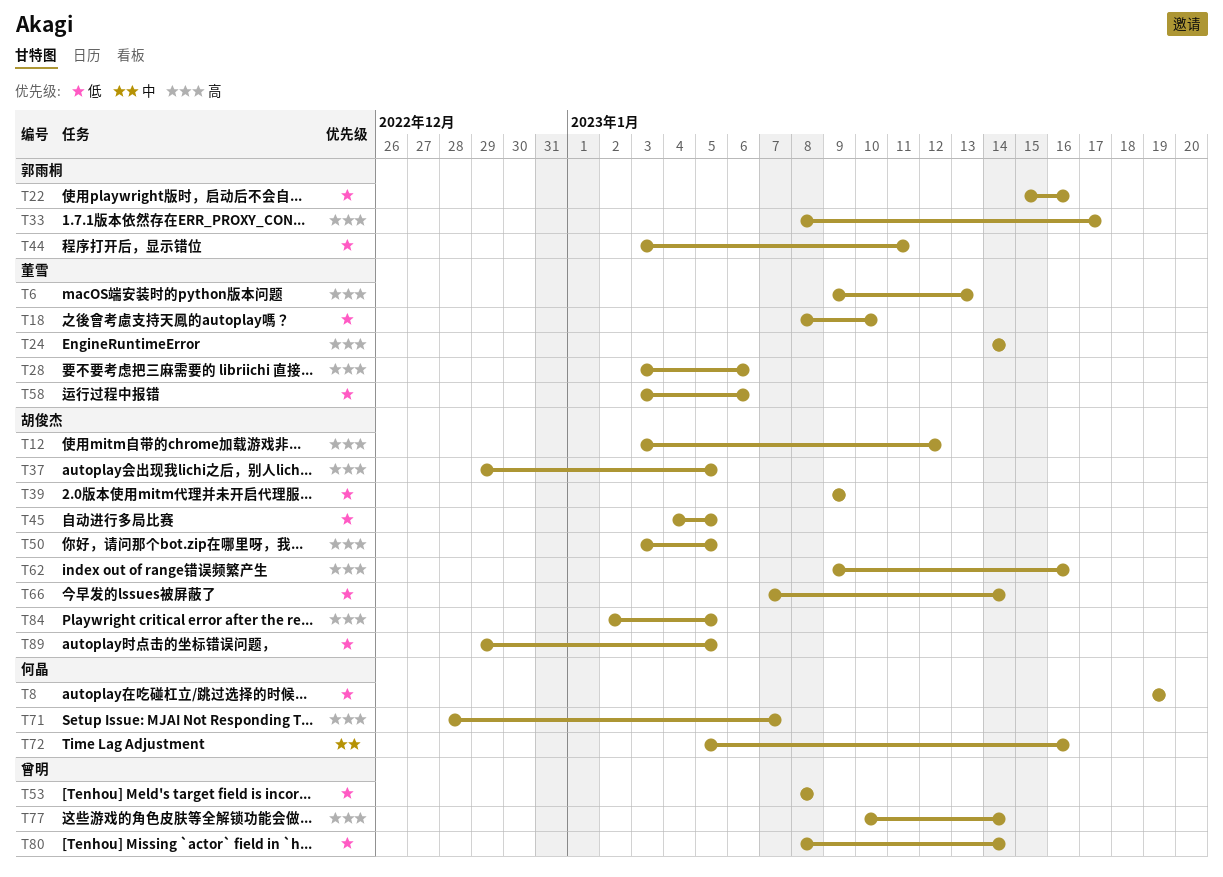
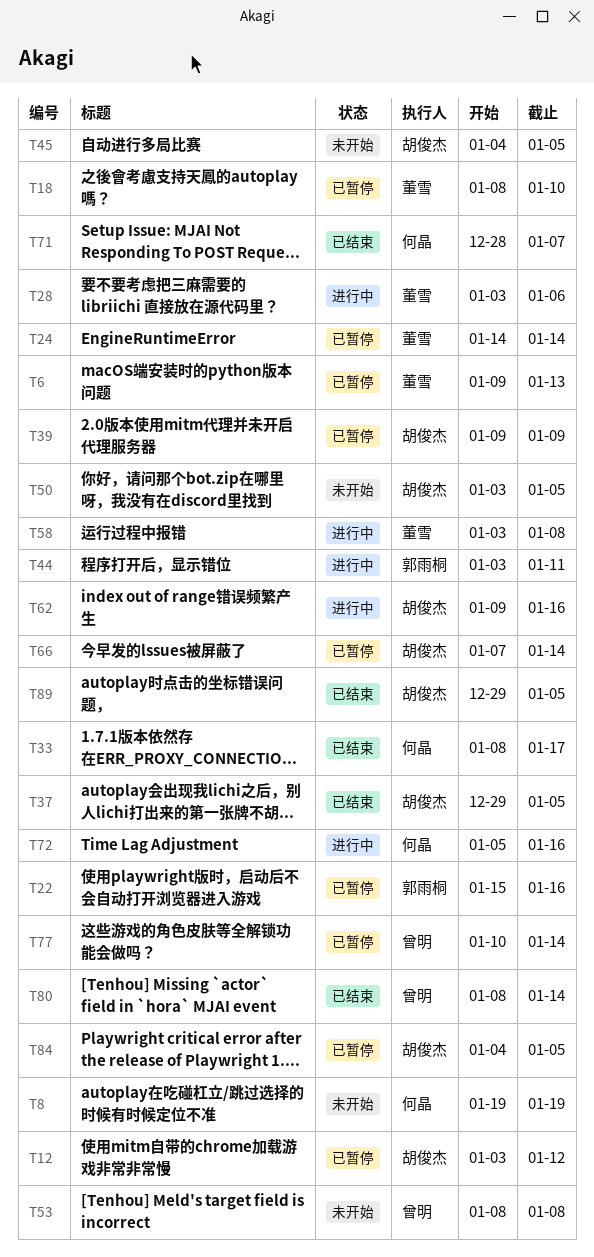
T33, owner: 郭雨桐 -> 何晶
T58, due: Jan 6 -> Jan 8
T84, start: Jan 2 -> Jan 4

